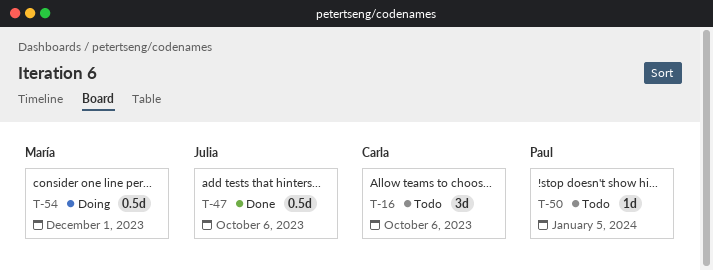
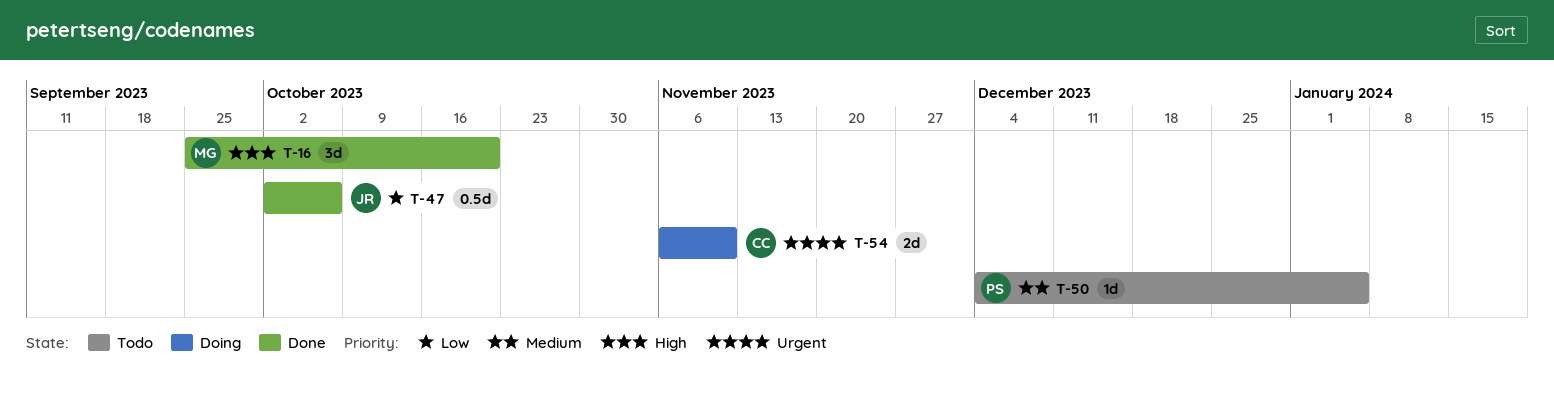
T-16, status: Todo -> Done
T-16, owner: Carla -> María
T-16, due: Oct 6 -> Oct 20
T-54, owner: María -> Carla
T-54, estimate: 0.5d -> 2d
T-54, due: Dec 1 -> Nov 10

